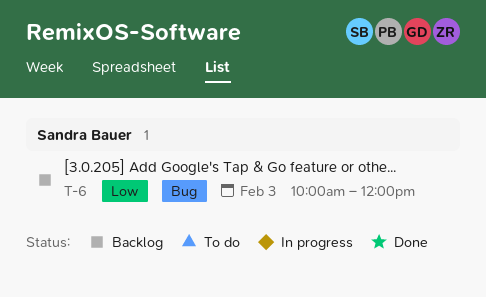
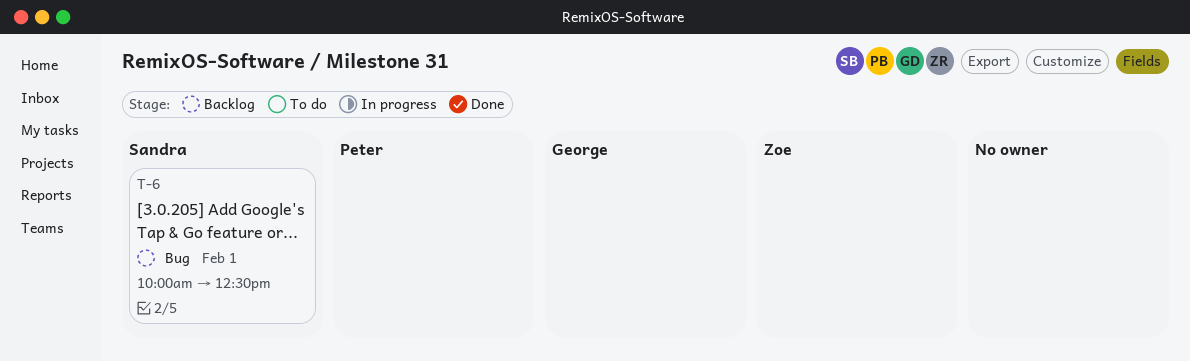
T-6, day: Feb 3 -> Feb 1
T-6, ends: 12:00 -> 12:30

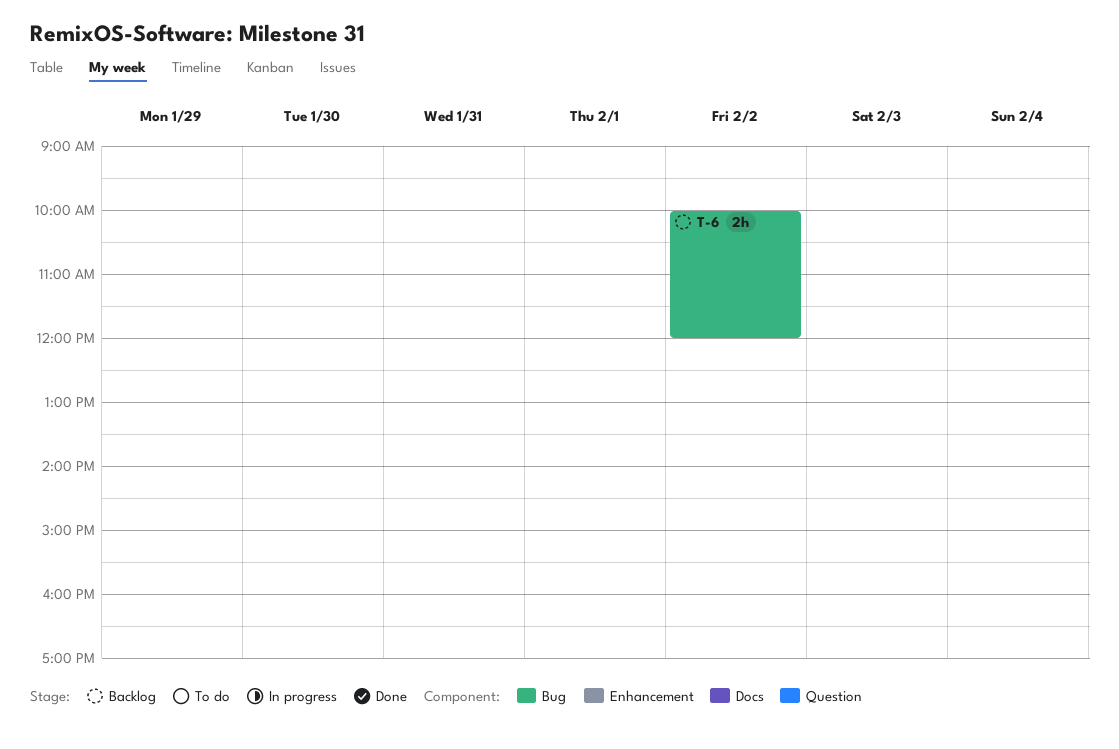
T-6, day: Feb 1 -> Feb 2
T-6, ends: 12:30 -> 12:00

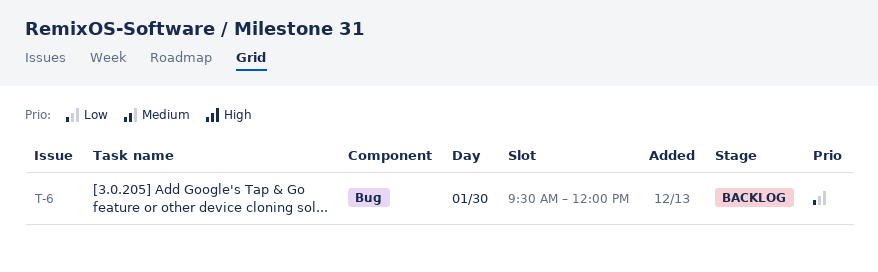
T-6, day: Feb 2 -> Jan 30
T-6, begins: 10:00 -> 09:30

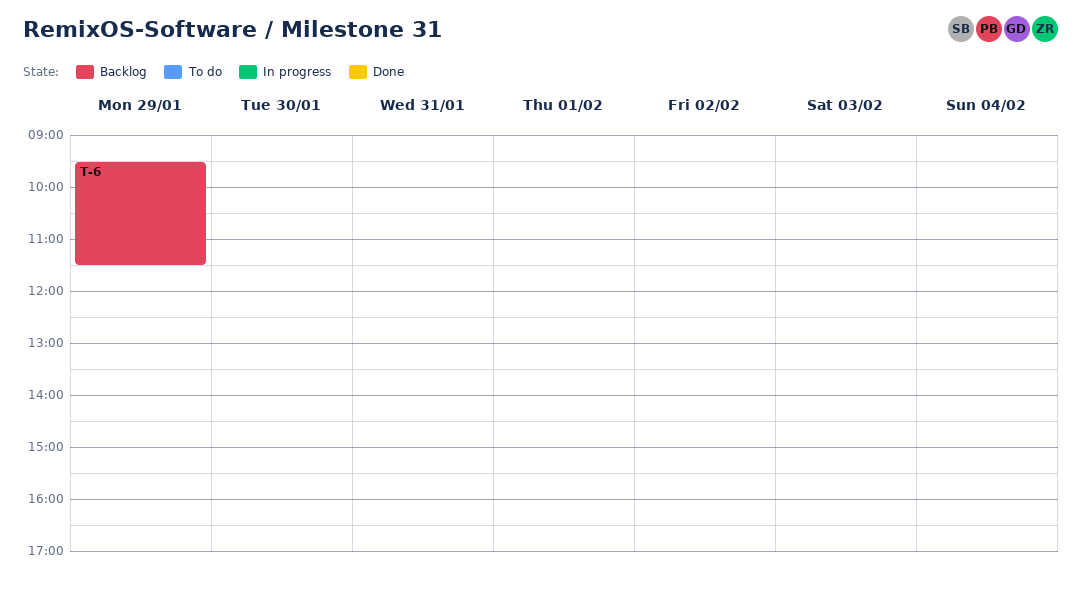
T-6, day: Jan 30 -> Jan 29
T-6, ends: 12:00 -> 11:30

